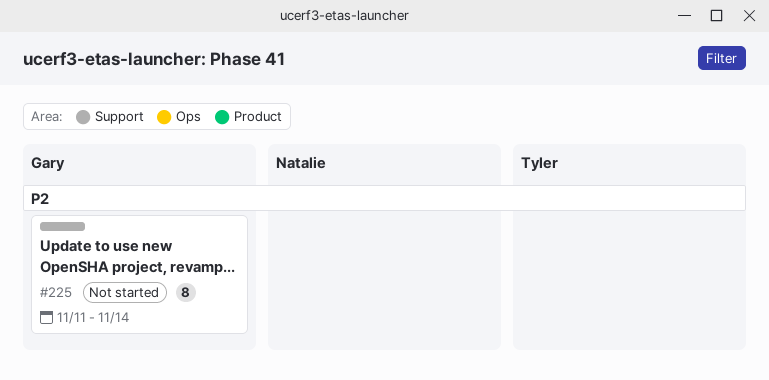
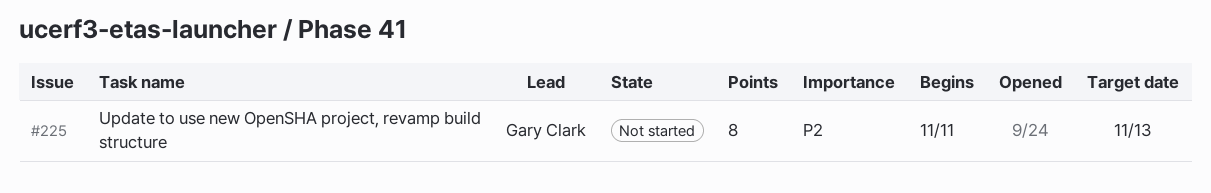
#225, due: Nov 14 -> Nov 13

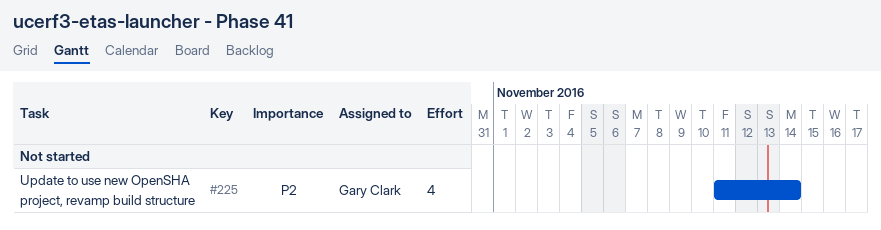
#225, estimate: 8 -> 4
#225, due: Nov 13 -> Nov 14

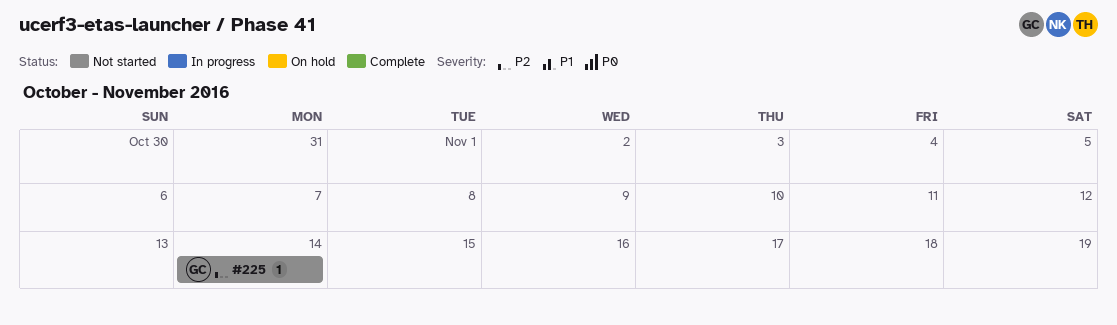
#225, estimate: 4 -> 1
#225, start: Nov 11 -> Nov 14

